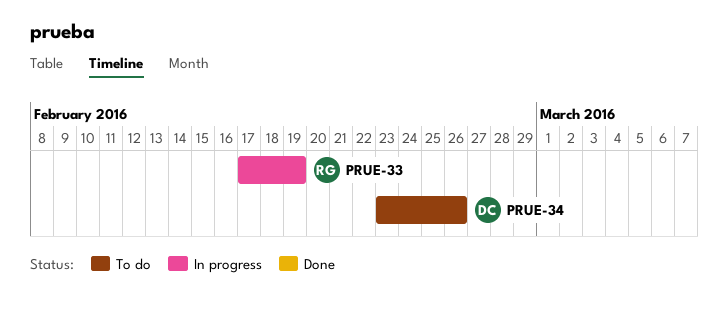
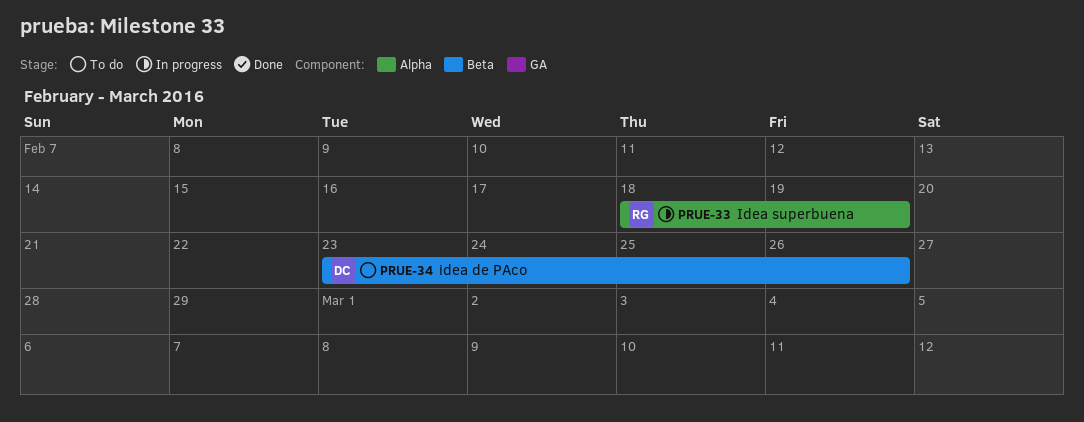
PRUE-33, start: Feb 17 -> Feb 18

